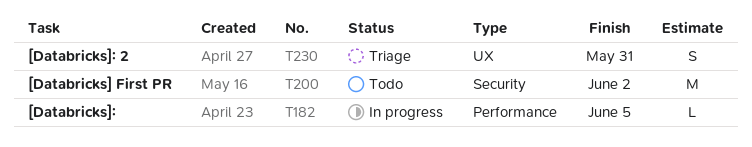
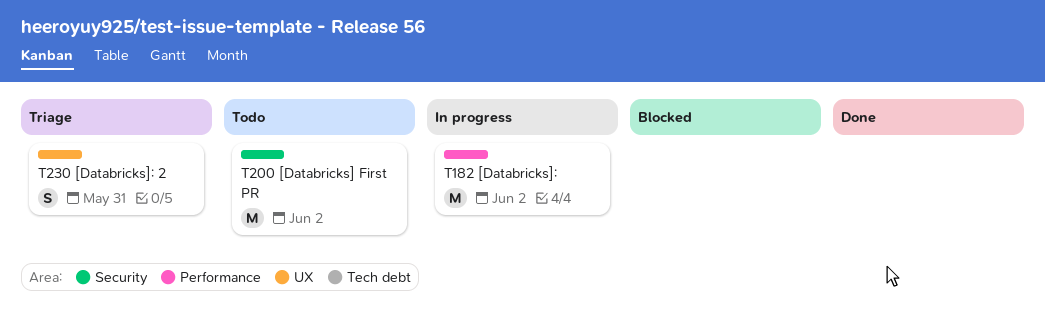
T182, estimate: L -> M
T182, due: Jun 5 -> Jun 2

